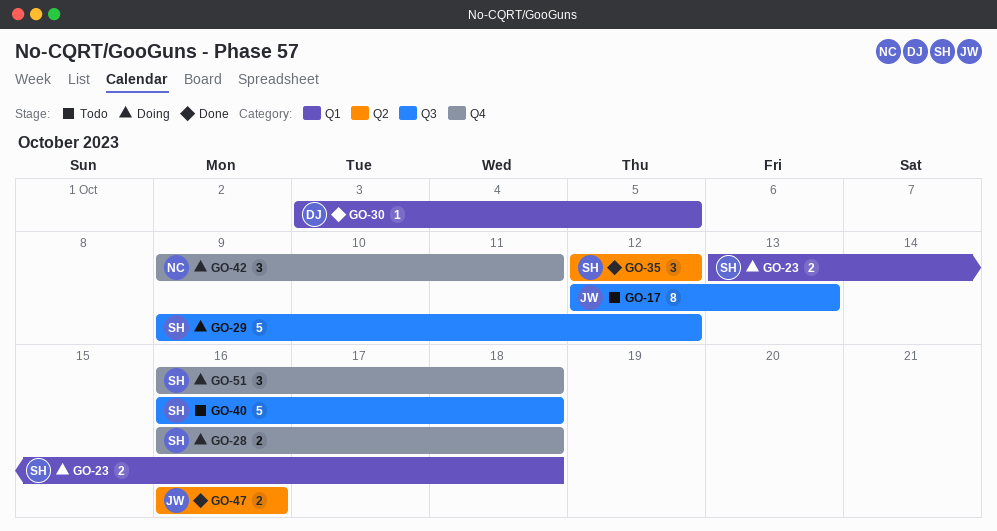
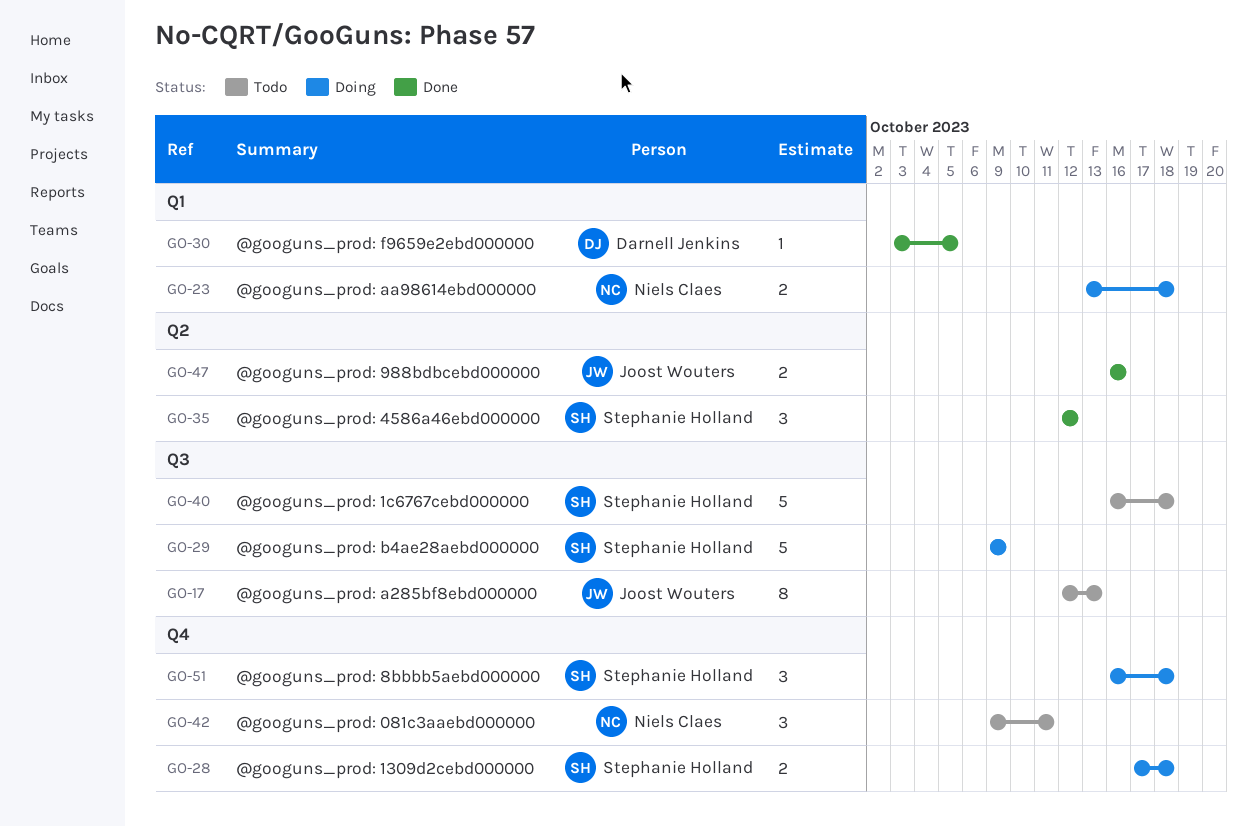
GO-23, owner: Stephanie Holland -> Niels Claes
GO-28, start: Oct 16 -> Oct 17
GO-29, due: Oct 12 -> Oct 9
GO-42, status: Doing -> Todo

